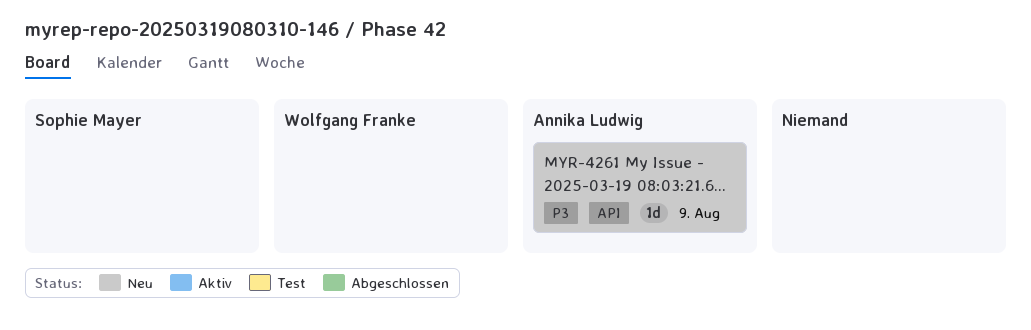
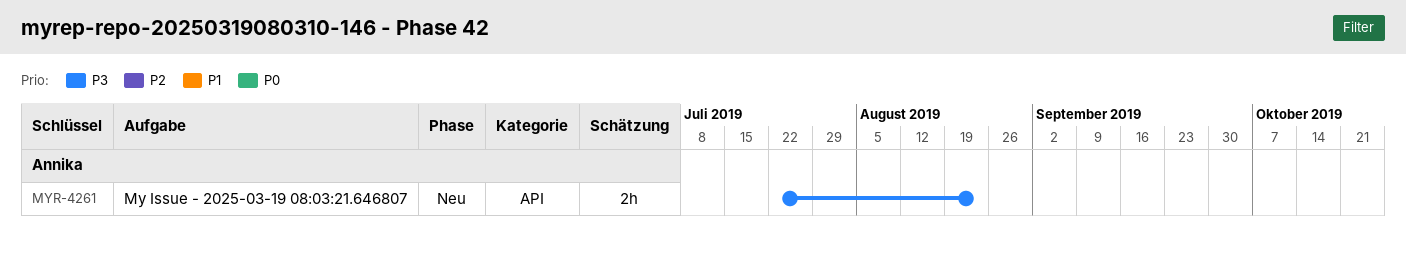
MYR-4261, estimate: 1d -> 2h
MYR-4261, due: Aug 9 -> Aug 23

